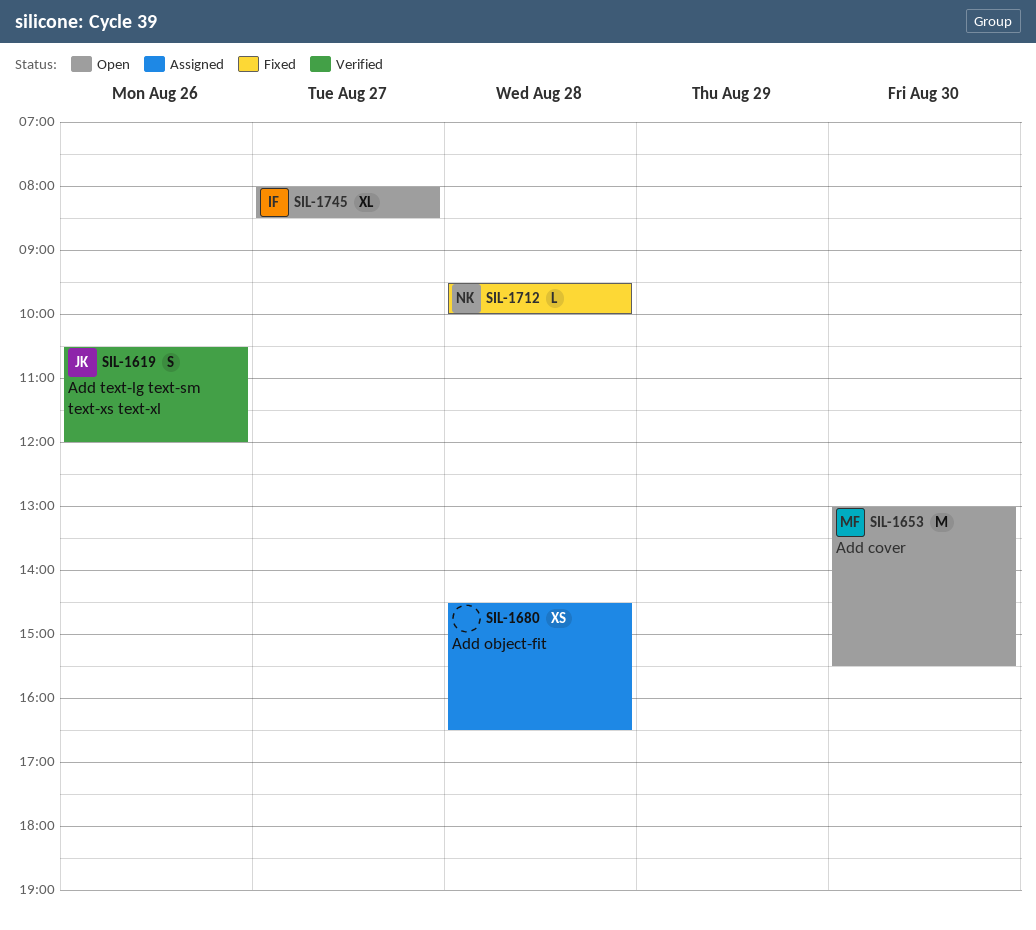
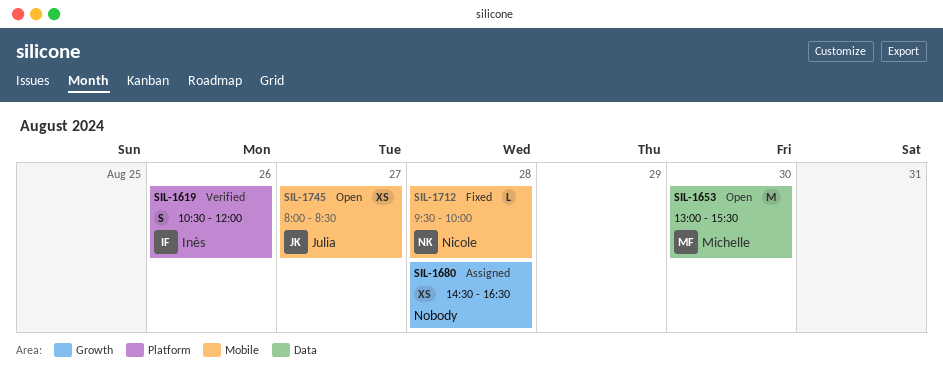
SIL-1619, owner: Julia -> Inès
SIL-1745, owner: Inès -> Julia
SIL-1745, estimate: XL -> XS

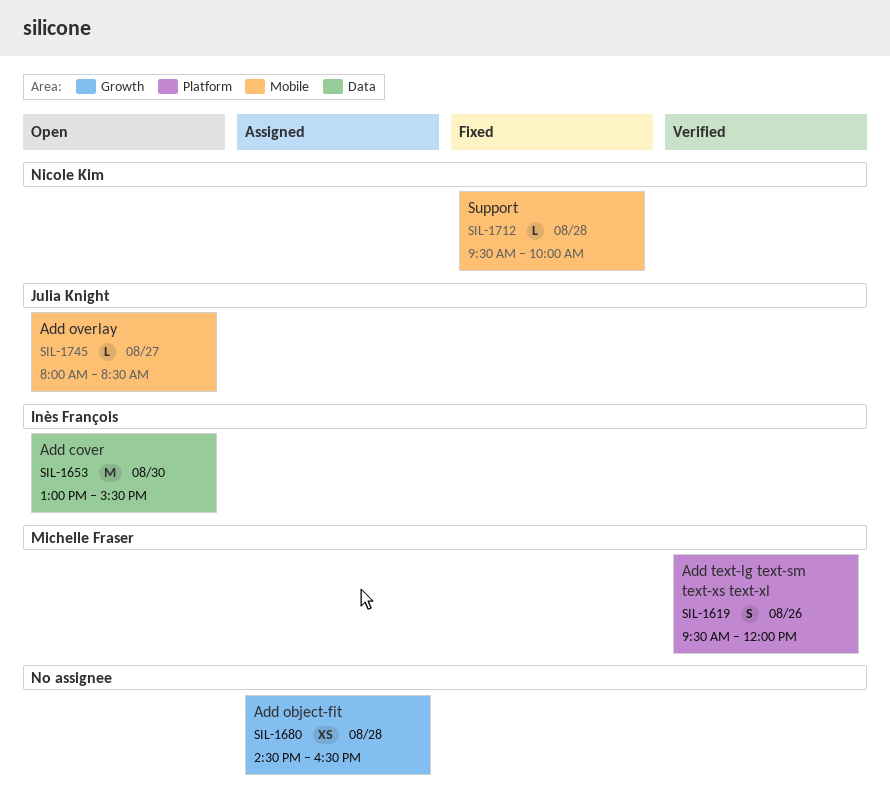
SIL-1619, owner: Inès François -> Michelle Fraser
SIL-1619, begins: 10:30 -> 09:30
SIL-1653, owner: Michelle Fraser -> Inès François
SIL-1745, estimate: XS -> L

